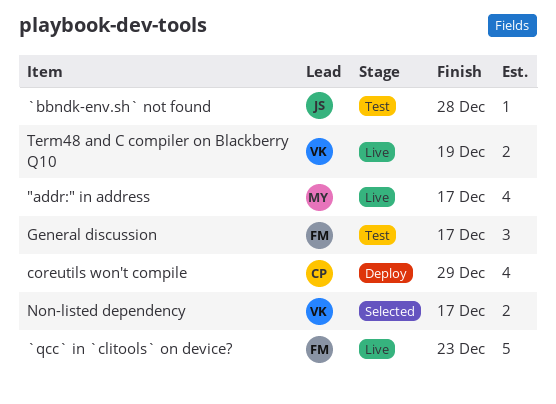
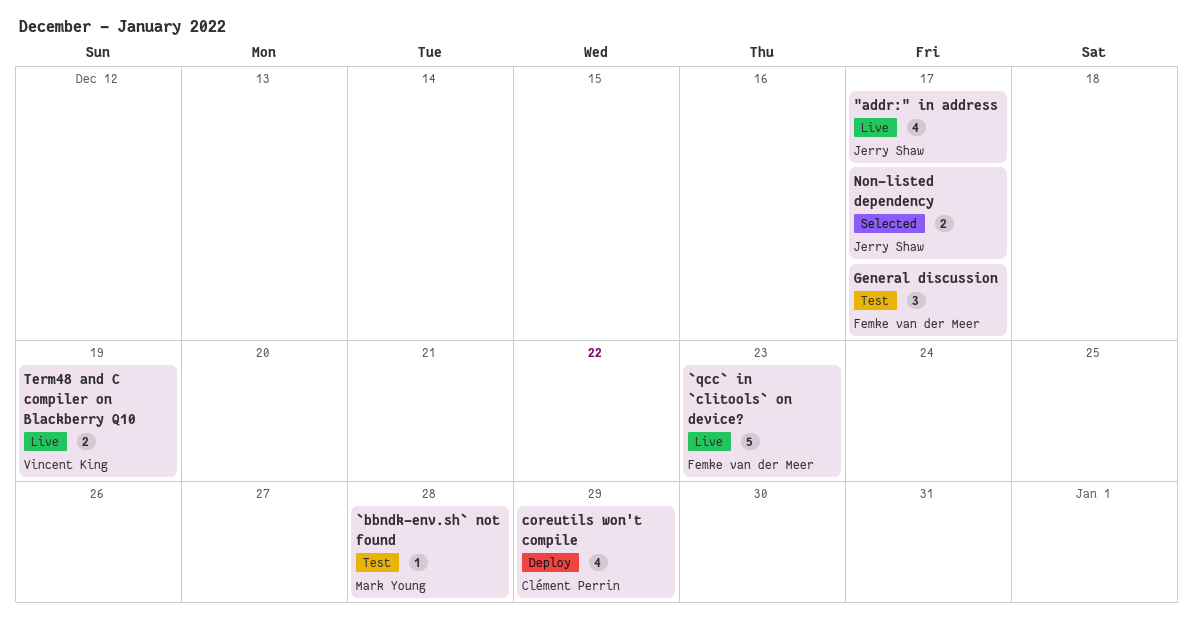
"addr:" in address, owner: Mark Young -> Jerry Shaw
`bbndk-env.sh` not found, owner: Jerry Shaw -> Mark Young
Non-listed dependency, owner: Vincent King -> Jerry Shaw

